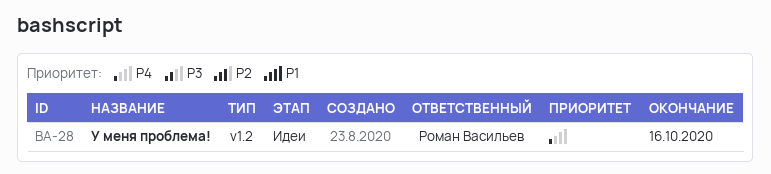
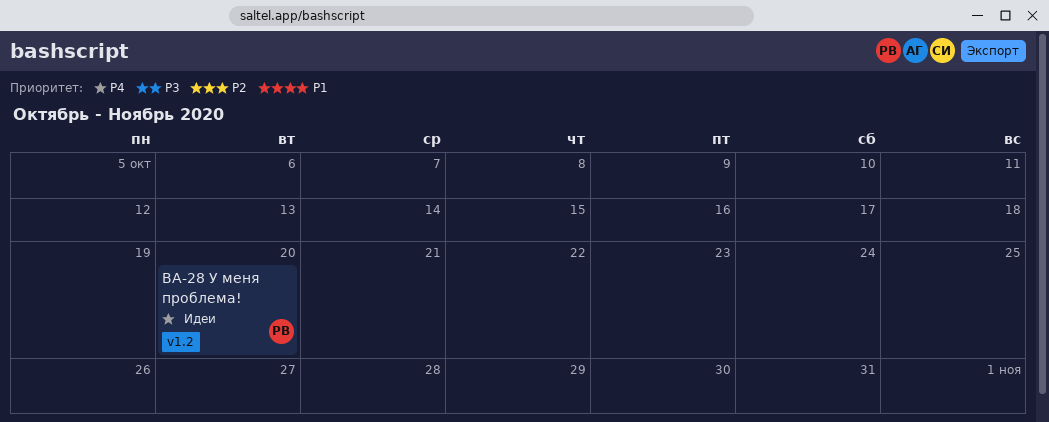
BA-28, due: Oct 16 -> Oct 20

